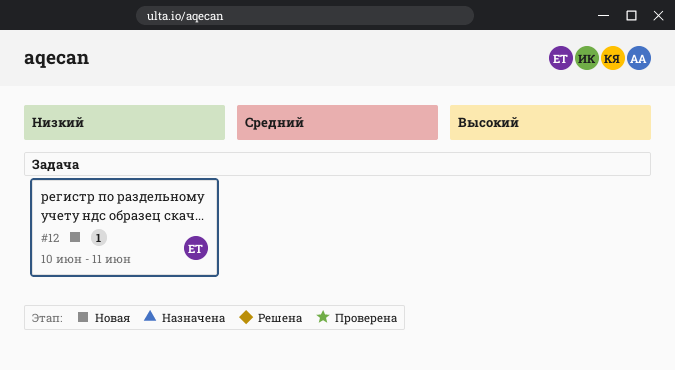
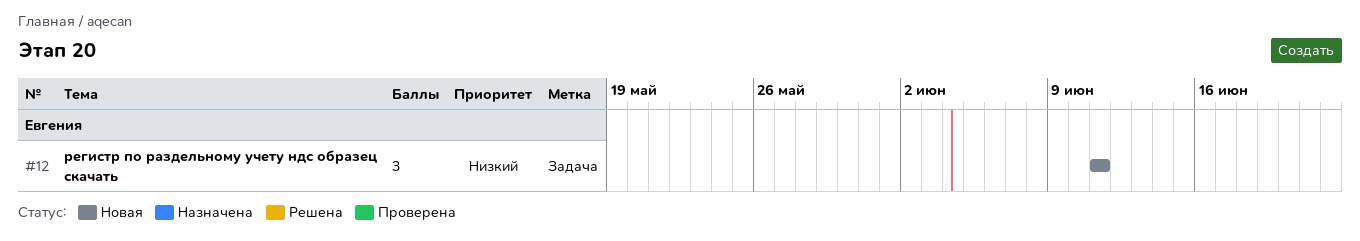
#12, estimate: 1 -> 3
#12, start: Jun 10 -> Jun 11

